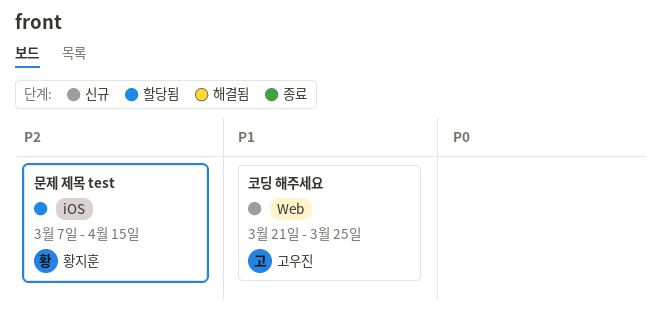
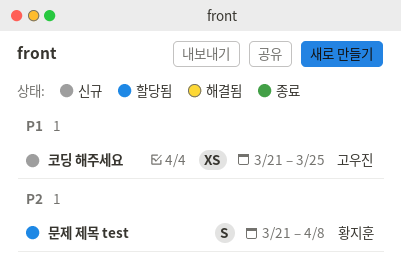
문제 제목 test, start: Mar 7 -> Mar 21
문제 제목 test, due: Apr 15 -> Apr 8

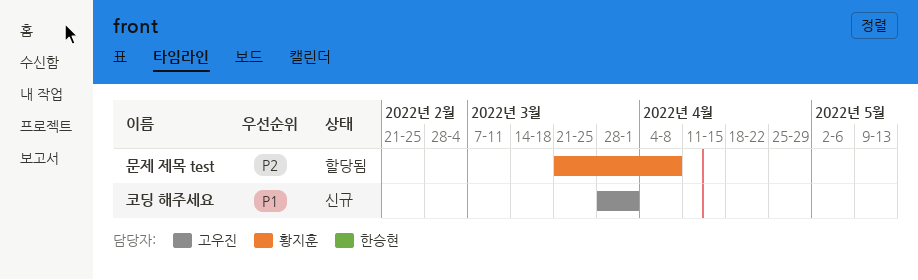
코딩 해주세요, start: Mar 21 -> Mar 28
코딩 해주세요, due: Mar 25 -> Apr 1

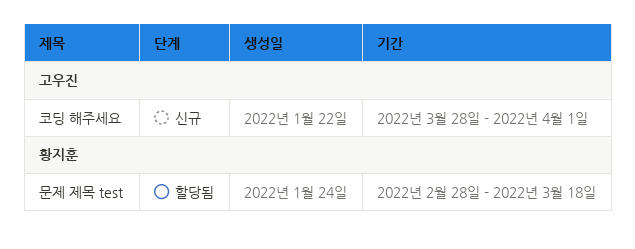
문제 제목 test, start: Mar 21 -> Feb 28
문제 제목 test, due: Apr 8 -> Mar 18

